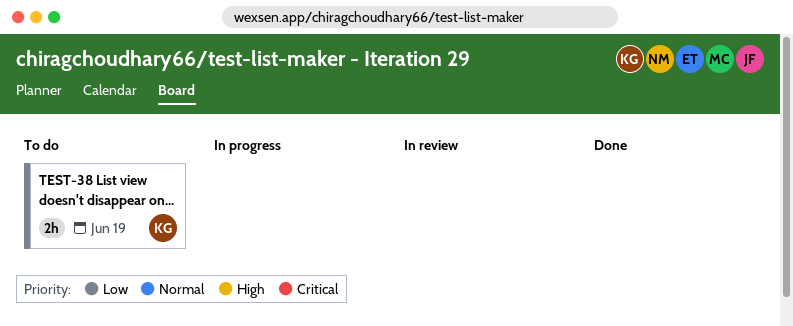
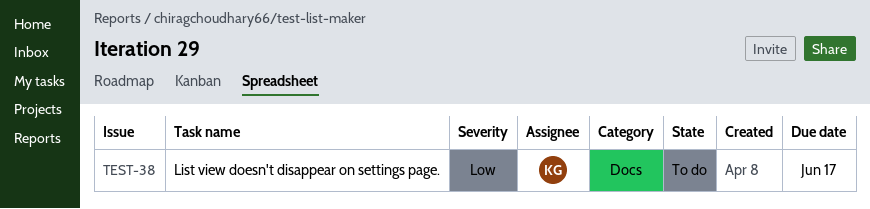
TEST-38, due: Jun 19 -> Jun 17

